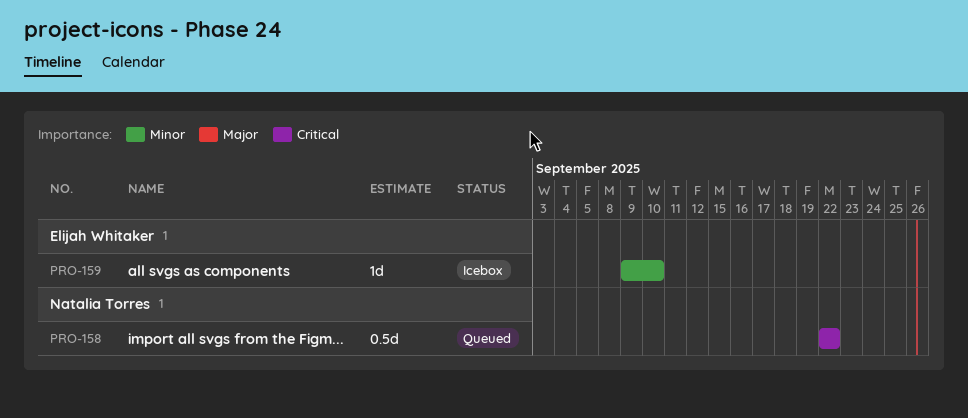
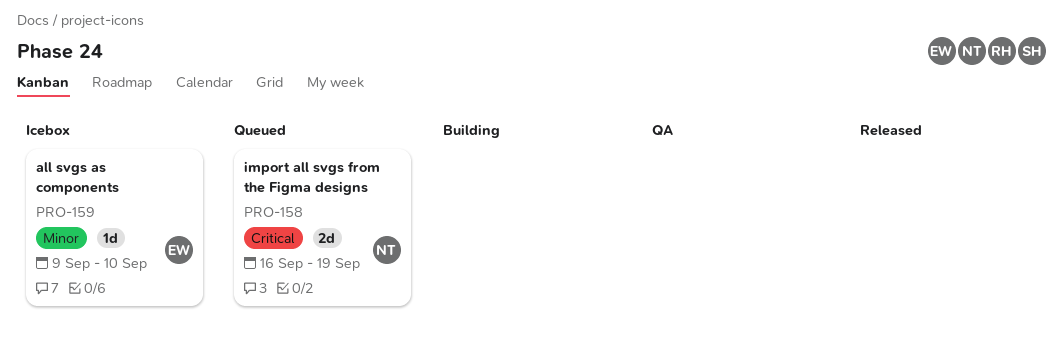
PRO-158, estimate: 0.5d -> 2d
PRO-158, start: Sep 22 -> Sep 16
PRO-158, due: Sep 22 -> Sep 19

